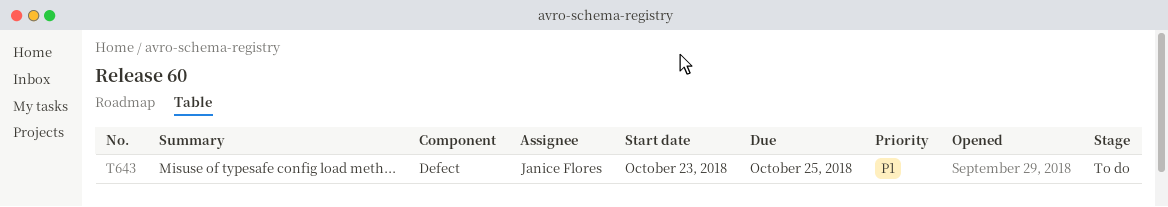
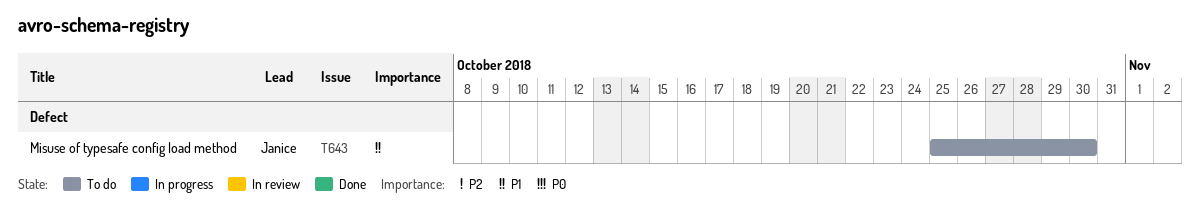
T643, start: Oct 23 -> Oct 25
T643, due: Oct 25 -> Oct 30

